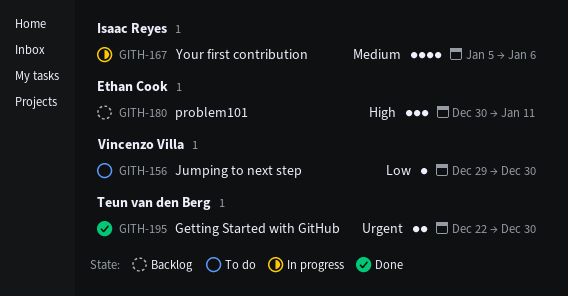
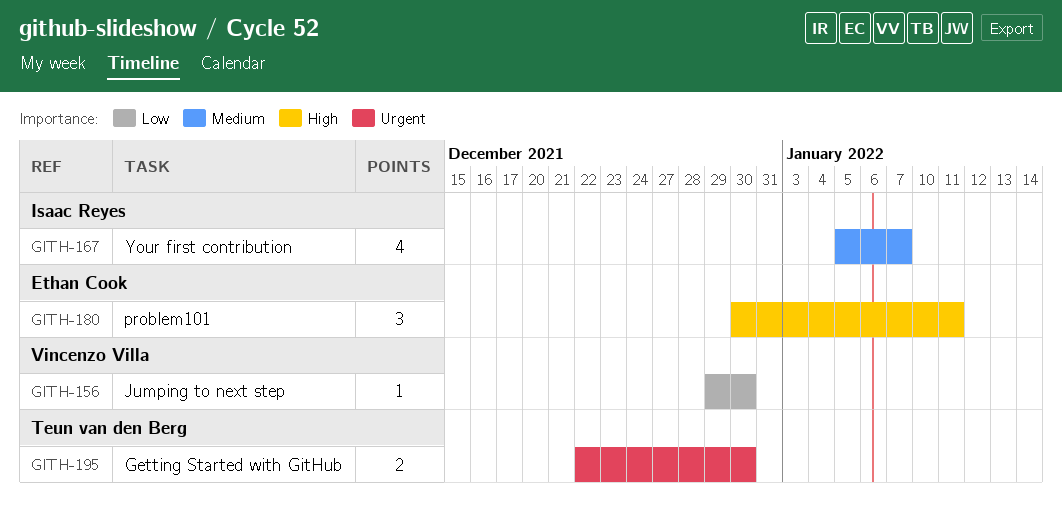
GITH-167, due: Jan 6 -> Jan 7

